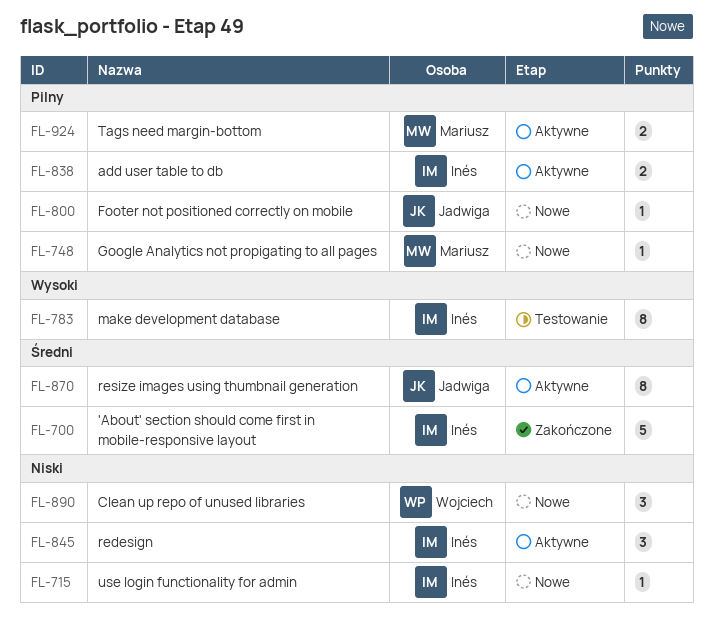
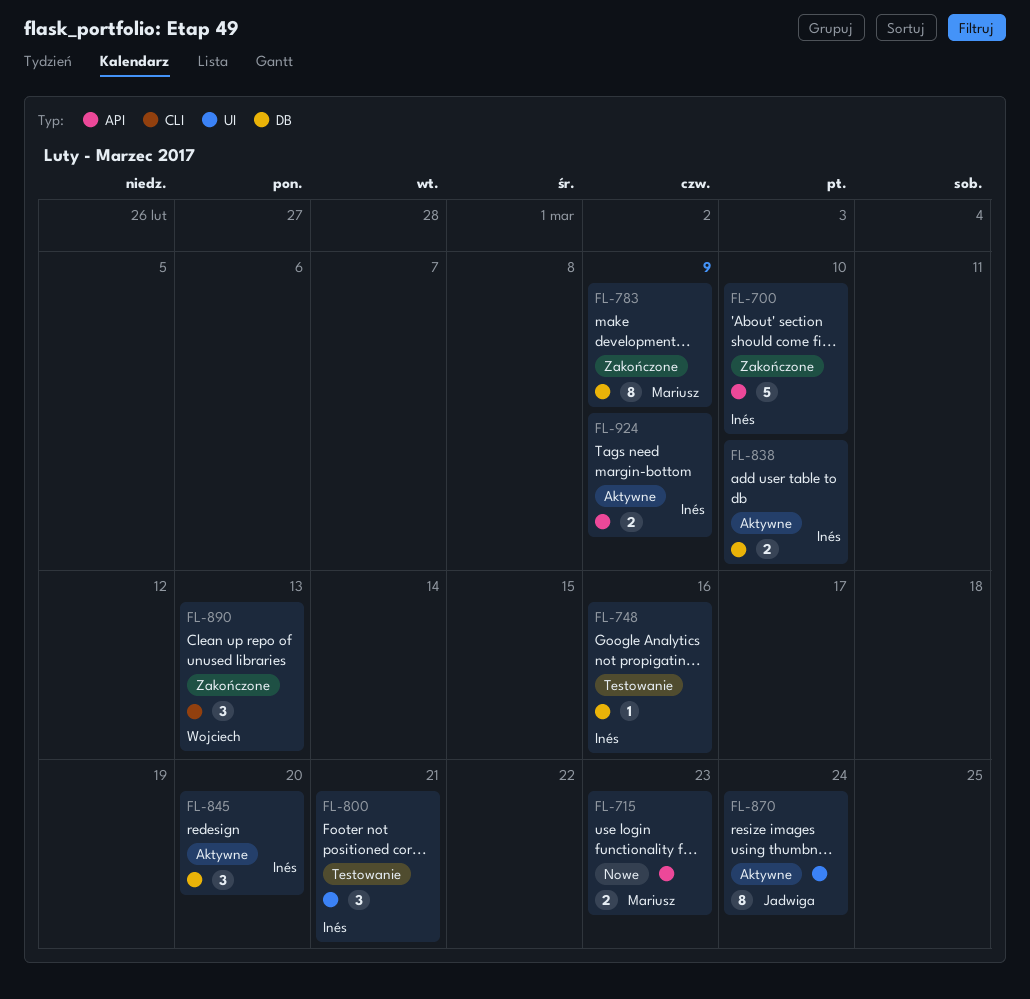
FL-715, owner: Inés -> Mariusz
FL-715, estimate: 1 -> 2
FL-748, status: Nowe -> Testowanie
FL-748, owner: Mariusz -> Inés
FL-783, status: Testowanie -> Zakończone
FL-783, owner: Inés -> Mariusz
FL-800, status: Nowe -> Testowanie
FL-800, owner: Jadwiga -> Inés
FL-800, estimate: 1 -> 3
FL-890, status: Nowe -> Zakończone
FL-924, owner: Mariusz -> Inés

